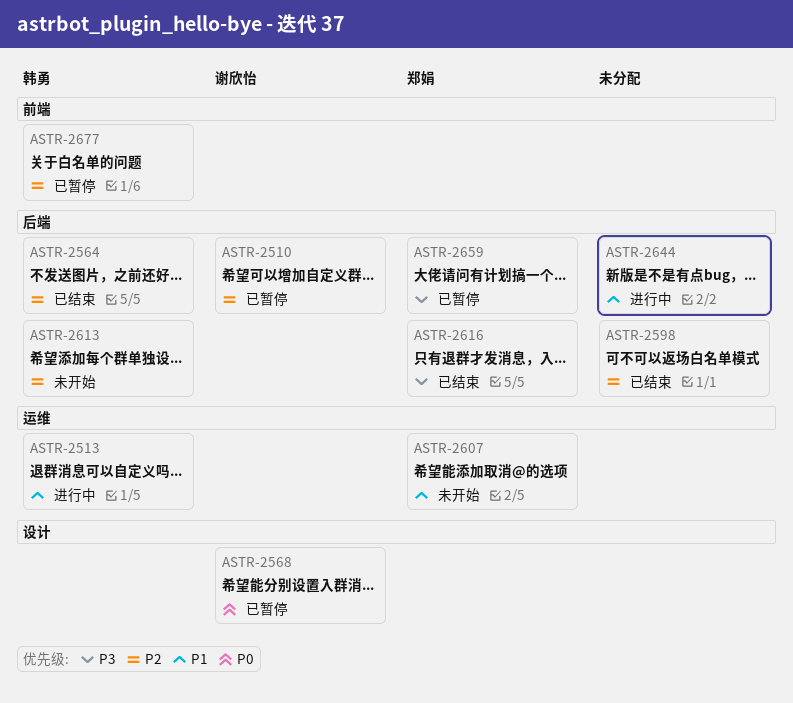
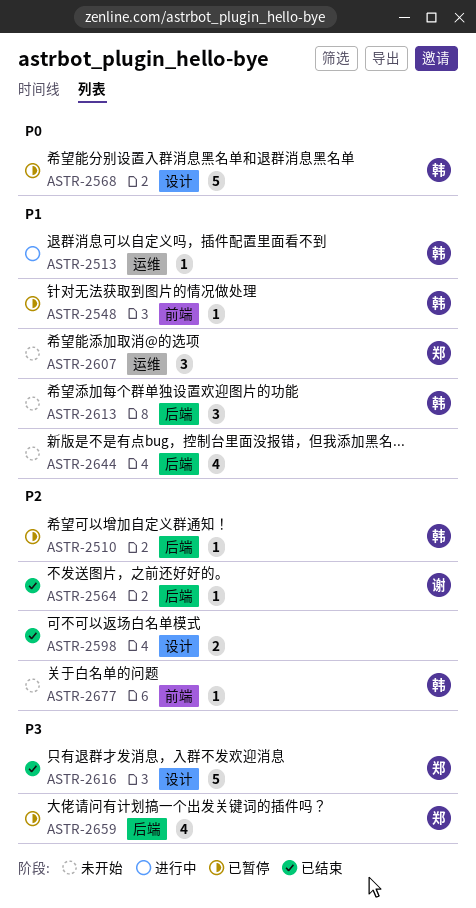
ASTR-2510, owner: 谢欣怡 -> 韩勇
ASTR-2548: none -> present
ASTR-2564, owner: 韩勇 -> 谢欣怡
ASTR-2568, owner: 谢欣怡 -> 韩勇
ASTR-2598, label: 后端 -> 设计
ASTR-2613, priority: P2 -> P1
ASTR-2616, label: 后端 -> 设计
ASTR-2644, status: 进行中 -> 未开始
ASTR-2677, status: 已暂停 -> 未开始

